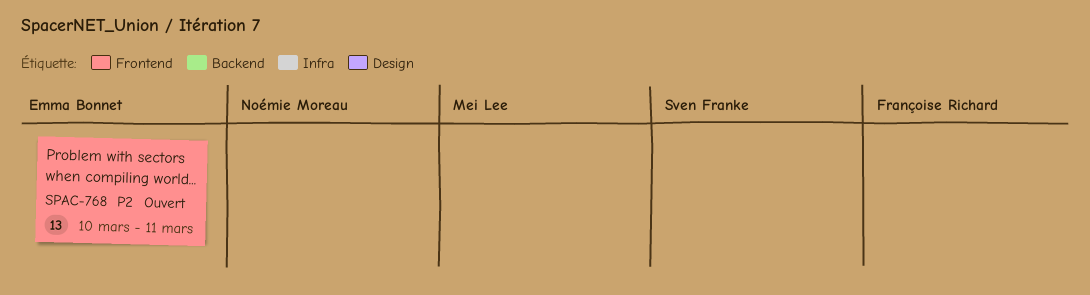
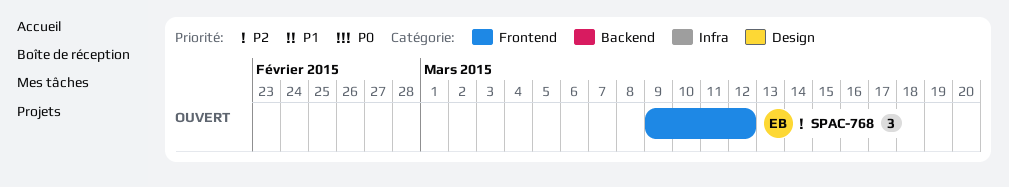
SPAC-768, estimate: 13 -> 3
SPAC-768, start: Mar 10 -> Mar 9
SPAC-768, due: Mar 11 -> Mar 12

